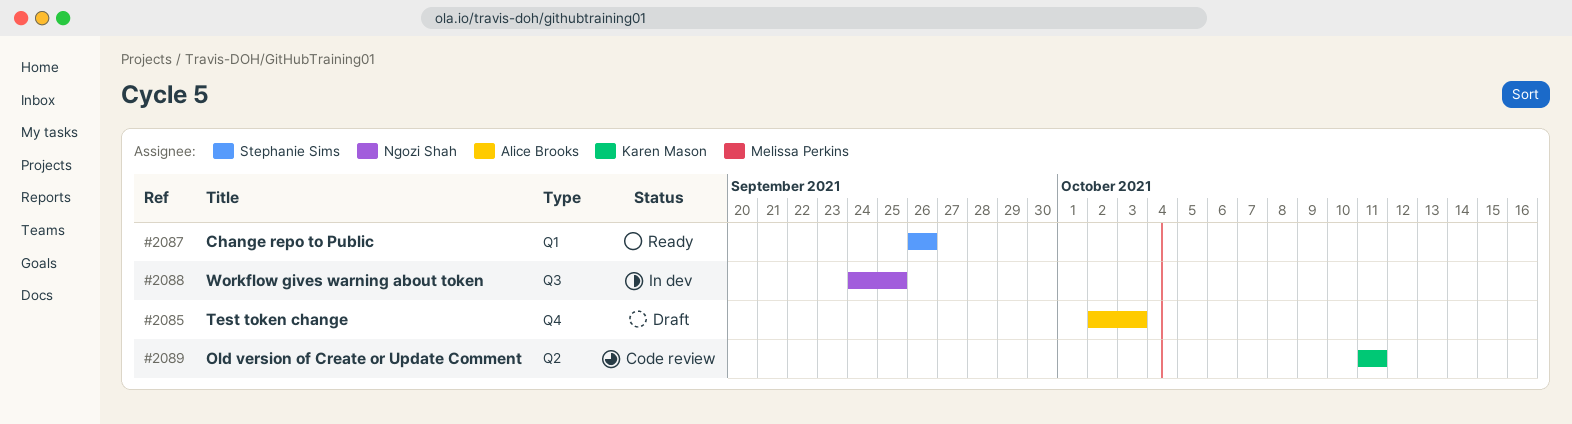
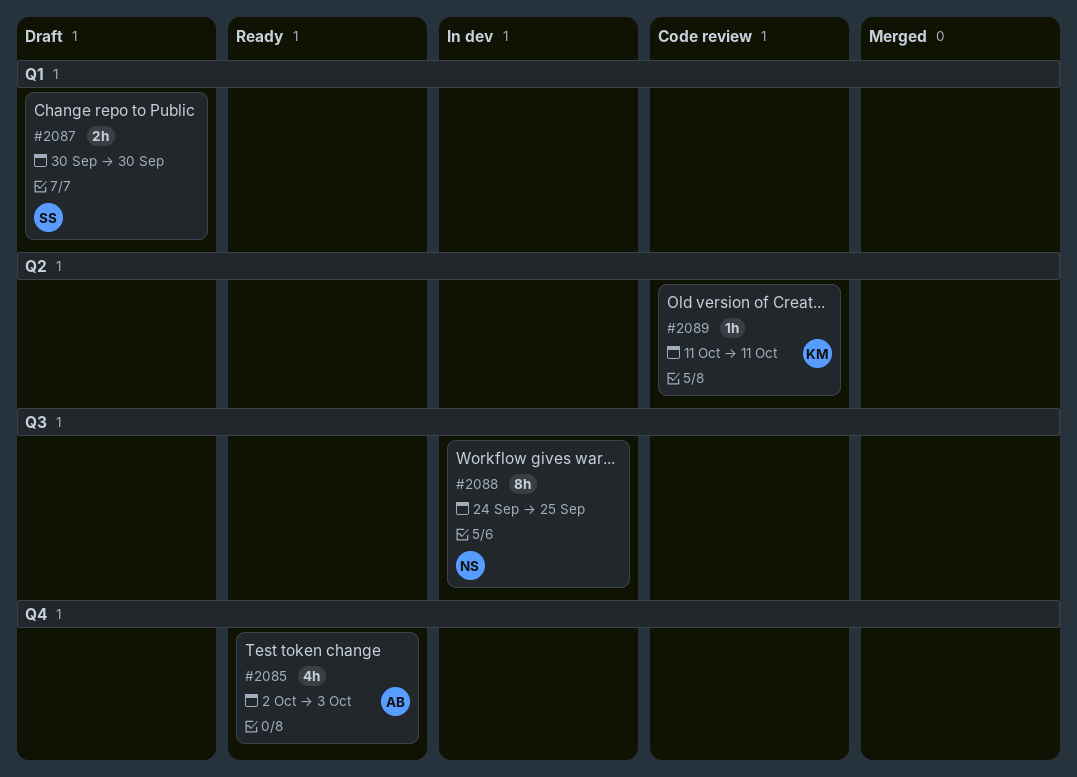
#2085, status: Draft -> Ready
#2087, status: Ready -> Draft
#2087, start: Sep 26 -> Sep 30
#2087, due: Sep 26 -> Sep 30

